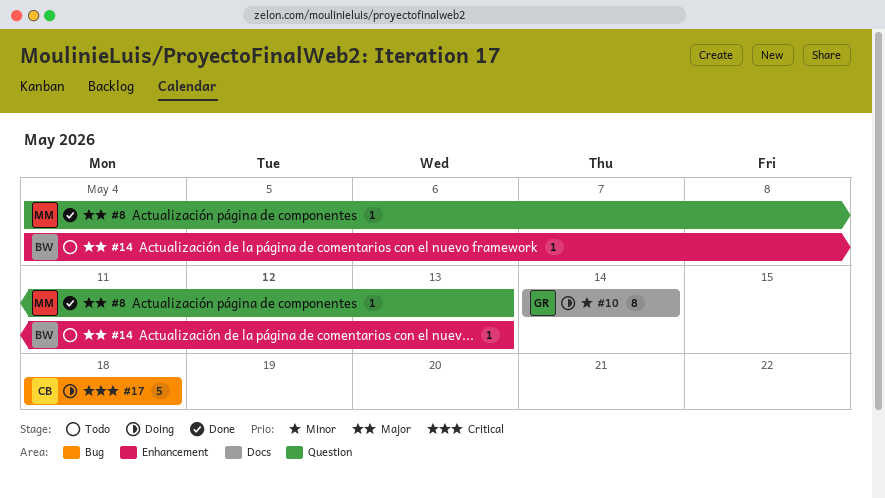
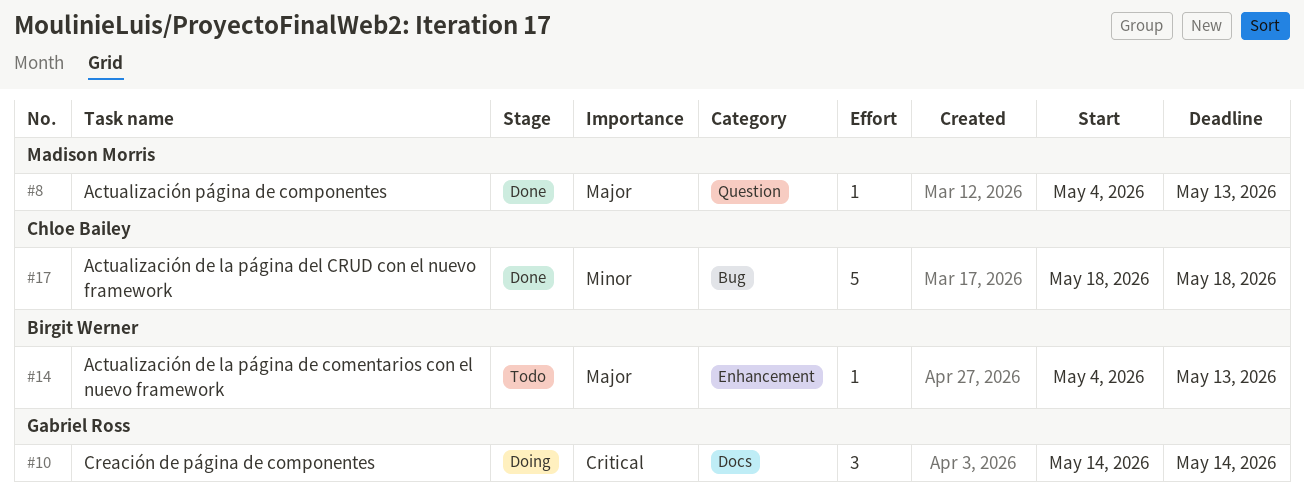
#10, priority: Minor -> Critical
#10, estimate: 8 -> 3
#17, status: Doing -> Done
#17, priority: Critical -> Minor

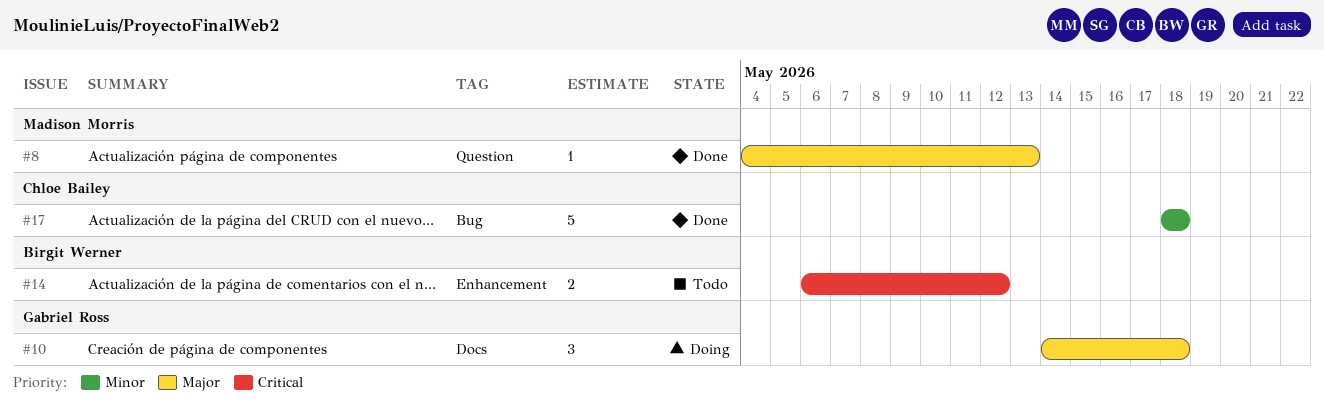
#10, priority: Critical -> Major
#10, due: May 14 -> May 18
#14, priority: Major -> Critical
#14, estimate: 1 -> 2
#14, start: May 4 -> May 6
#14, due: May 13 -> May 12

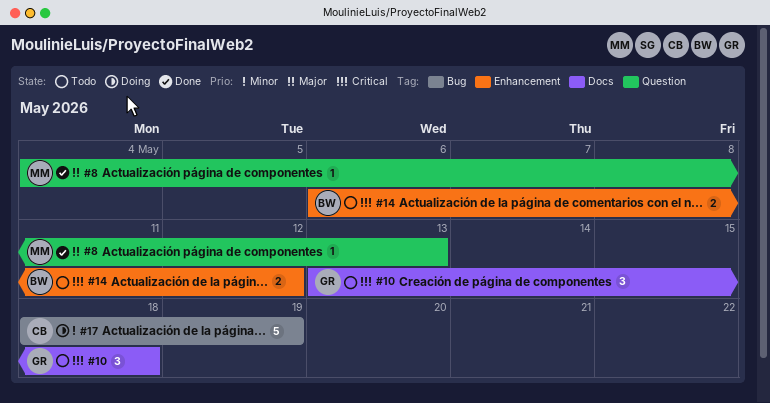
#10, status: Doing -> Todo
#10, priority: Major -> Critical
#10, start: May 14 -> May 13
#17, status: Done -> Doing
#17, due: May 18 -> May 19

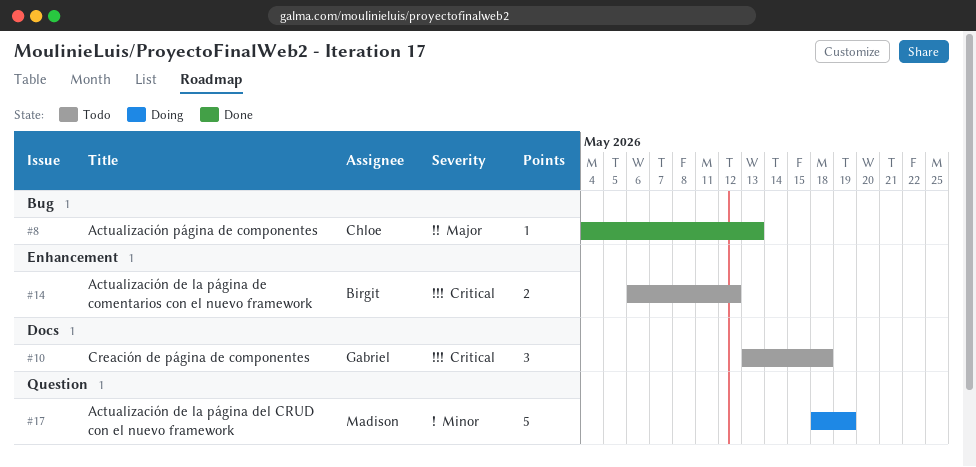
#8, owner: Madison -> Chloe
#8, label: Question -> Bug
#17, owner: Chloe -> Madison
#17, label: Bug -> Question

